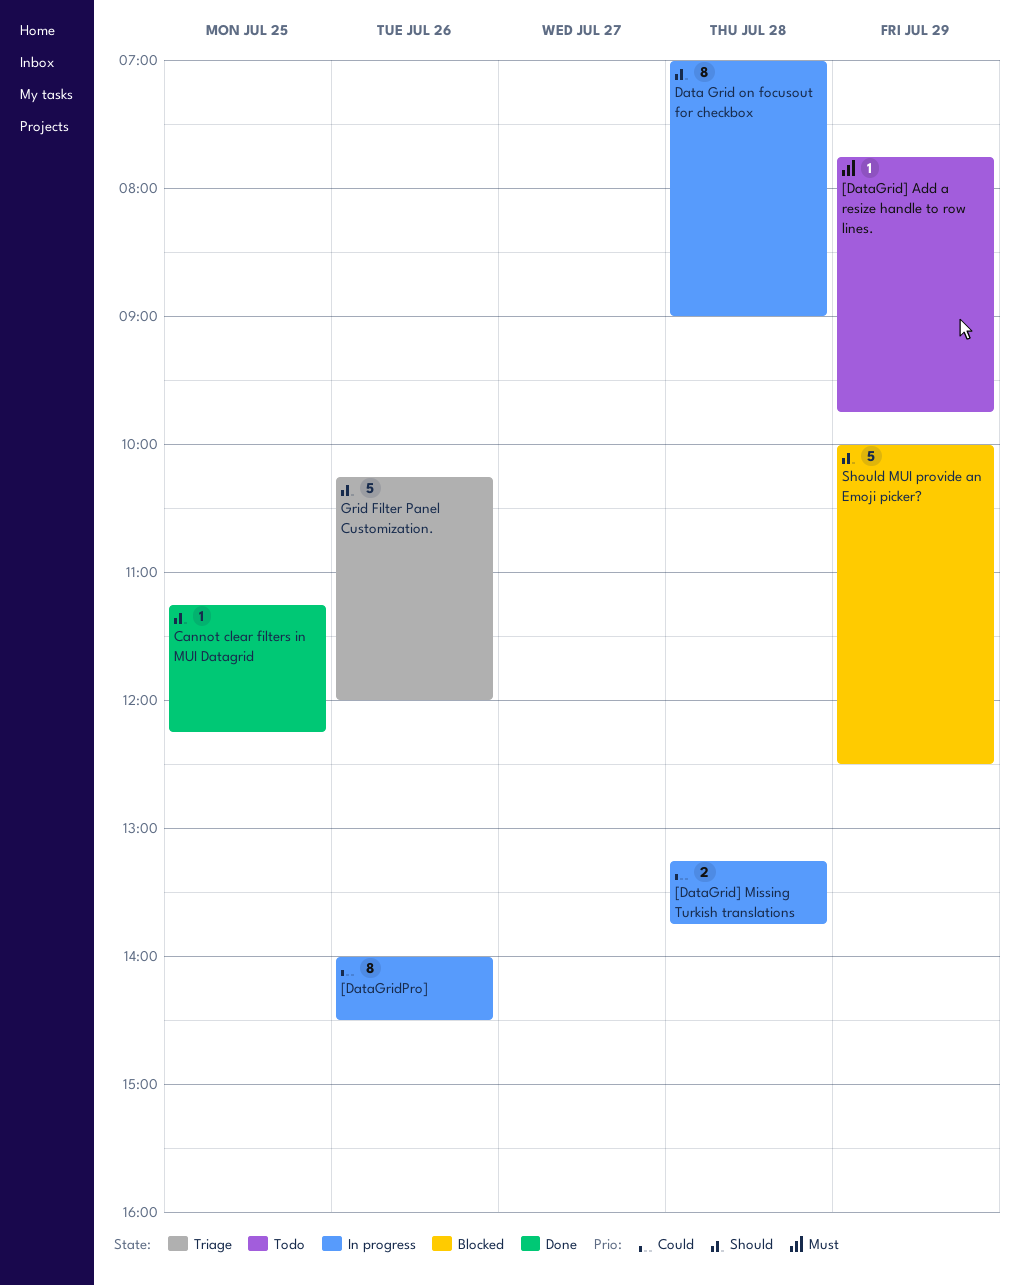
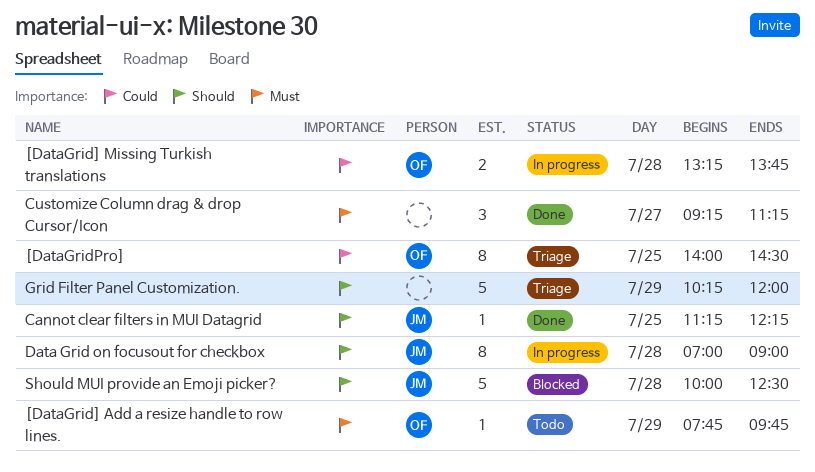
[DataGridPro], status: In progress -> Triage
[DataGridPro], day: Jul 26 -> Jul 25
Customize Column drag & drop Cursor/Icon: none -> present
Grid Filter Panel Customization., day: Jul 26 -> Jul 29
Should MUI provide an Emoji picker?, day: Jul 29 -> Jul 28

